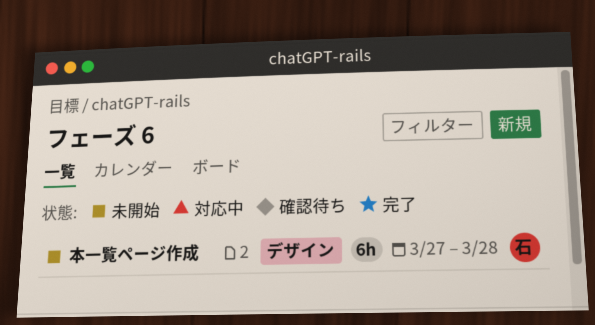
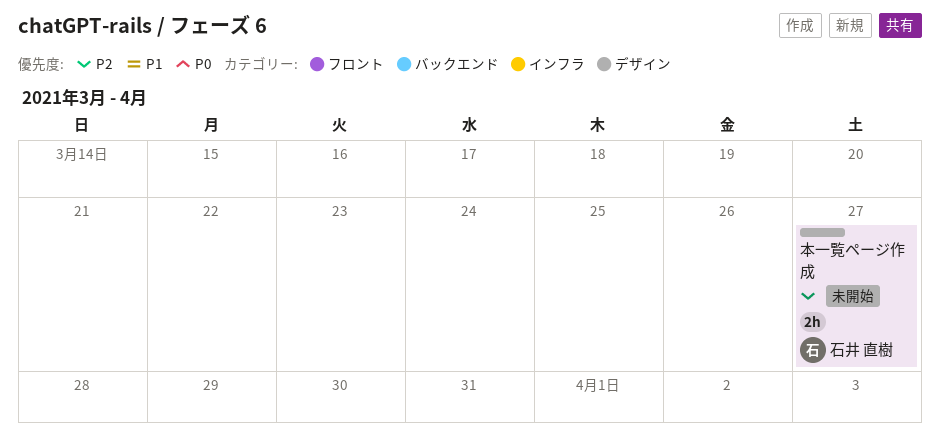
本一覧ページ作成, estimate: 6h -> 2h
本一覧ページ作成, due: Mar 28 -> Mar 27

